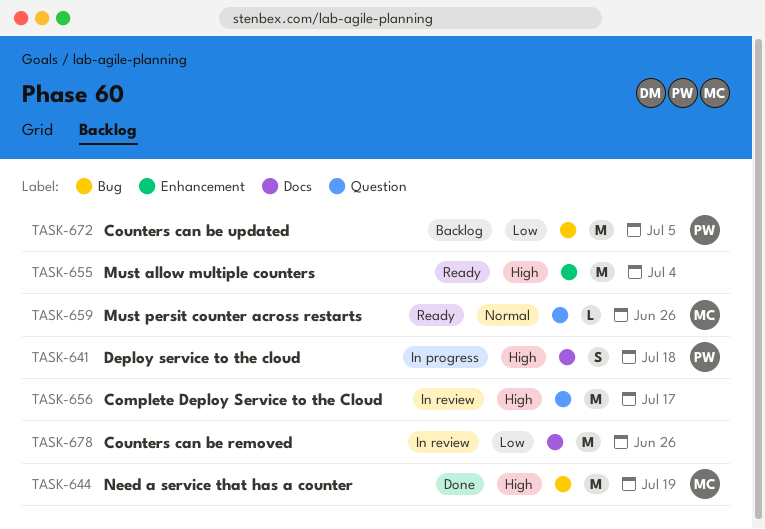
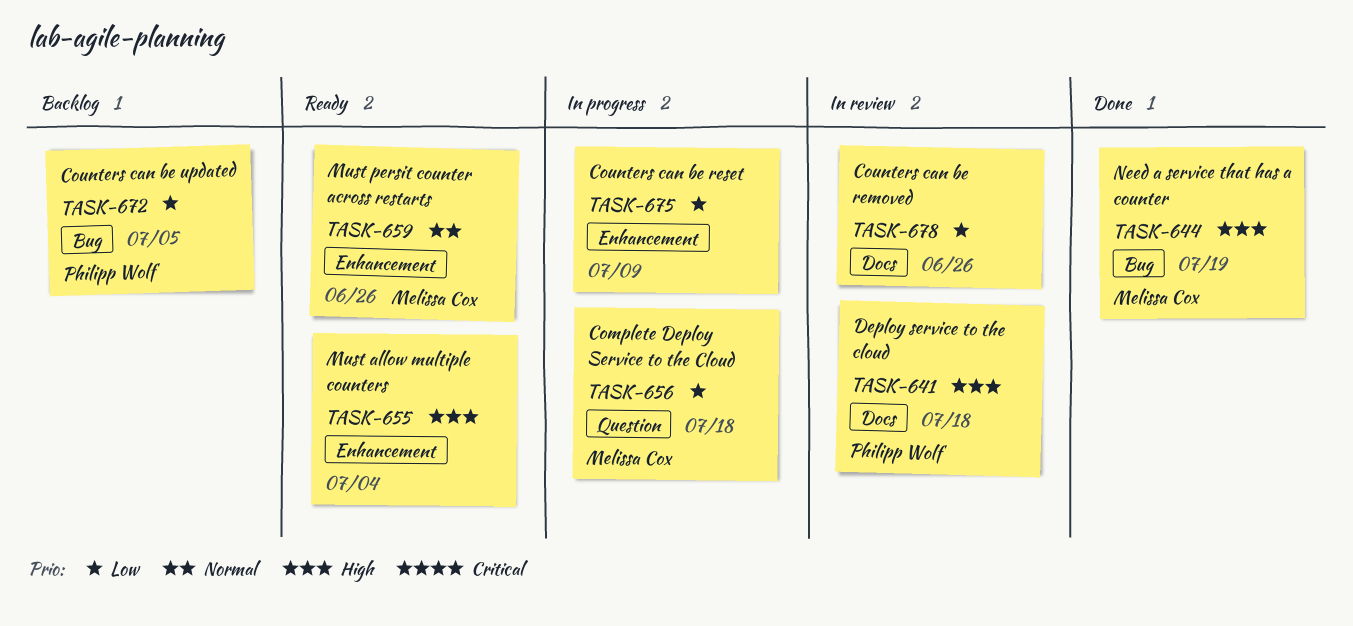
TASK-641, status: In progress -> In review
TASK-656, status: In review -> In progress
TASK-656, owner: none -> Melissa Cox
TASK-656, priority: High -> Low
TASK-656, due: Jul 17 -> Jul 18
TASK-659, label: Question -> Enhancement
TASK-675: none -> present

